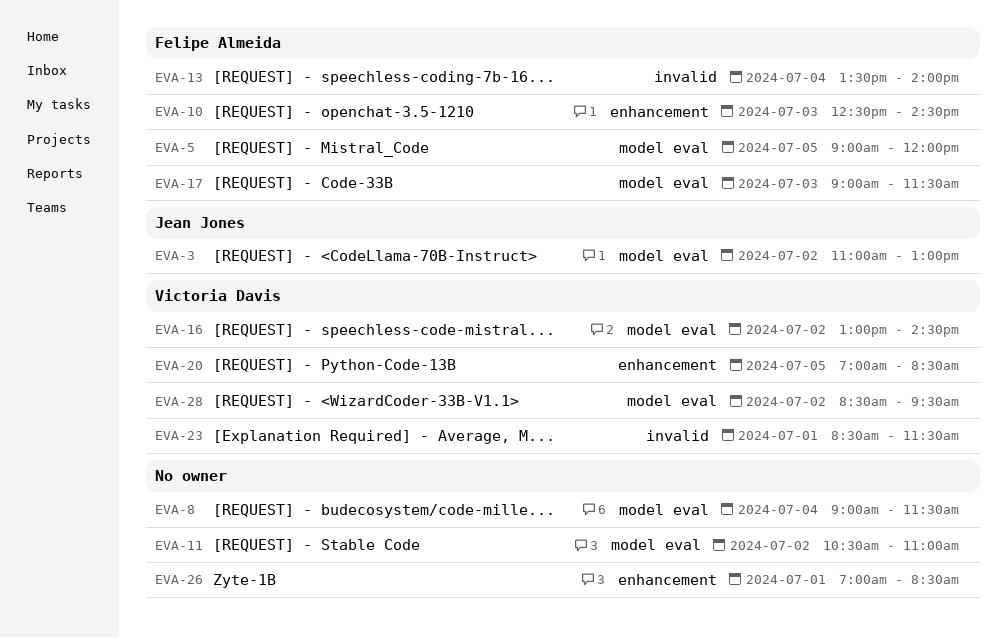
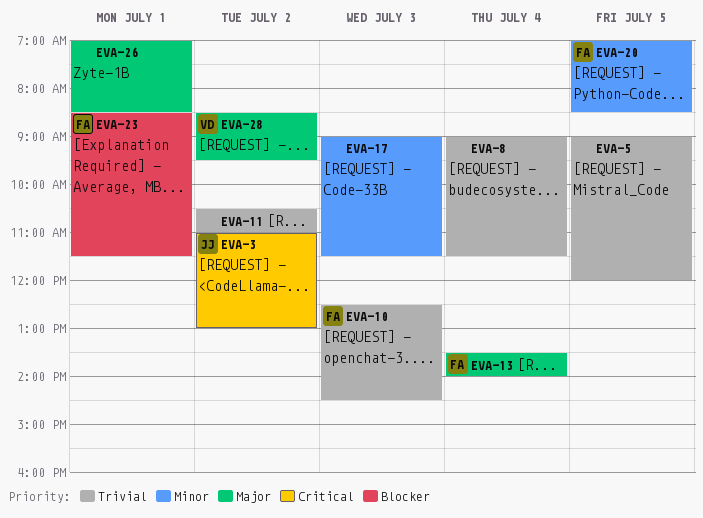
EVA-5, owner: Felipe Almeida -> none
EVA-16: present -> none
EVA-17, owner: Felipe Almeida -> none
EVA-20, owner: Victoria Davis -> Felipe Almeida
EVA-23, owner: Victoria Davis -> Felipe Almeida

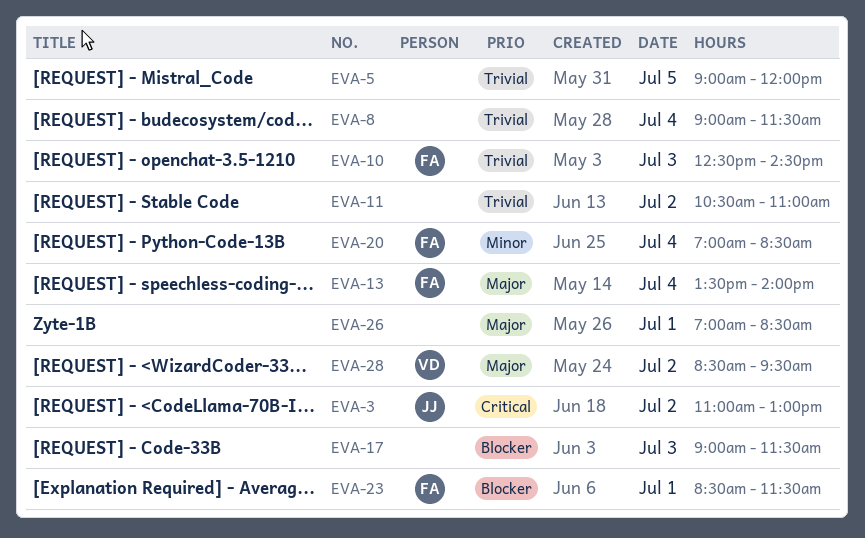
EVA-17, priority: Minor -> Blocker
EVA-20, day: Jul 5 -> Jul 4

